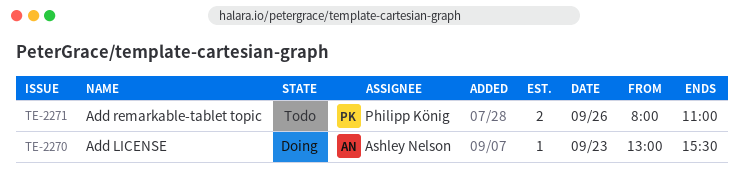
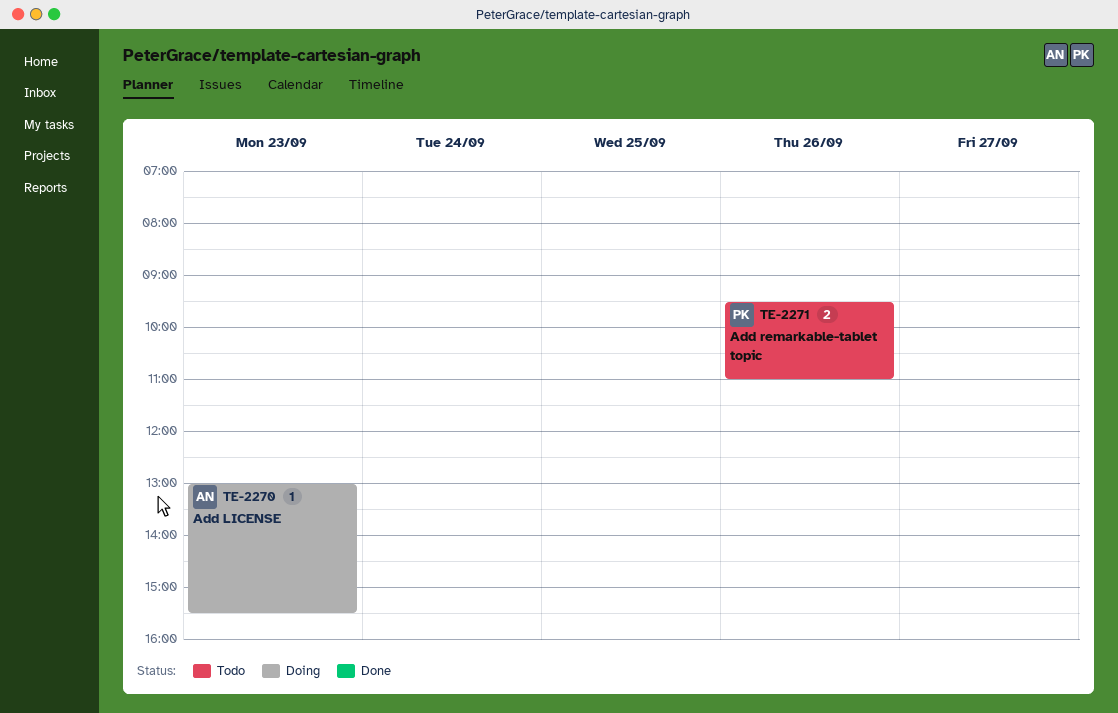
TE-2271, begins: 08:00 -> 09:30

